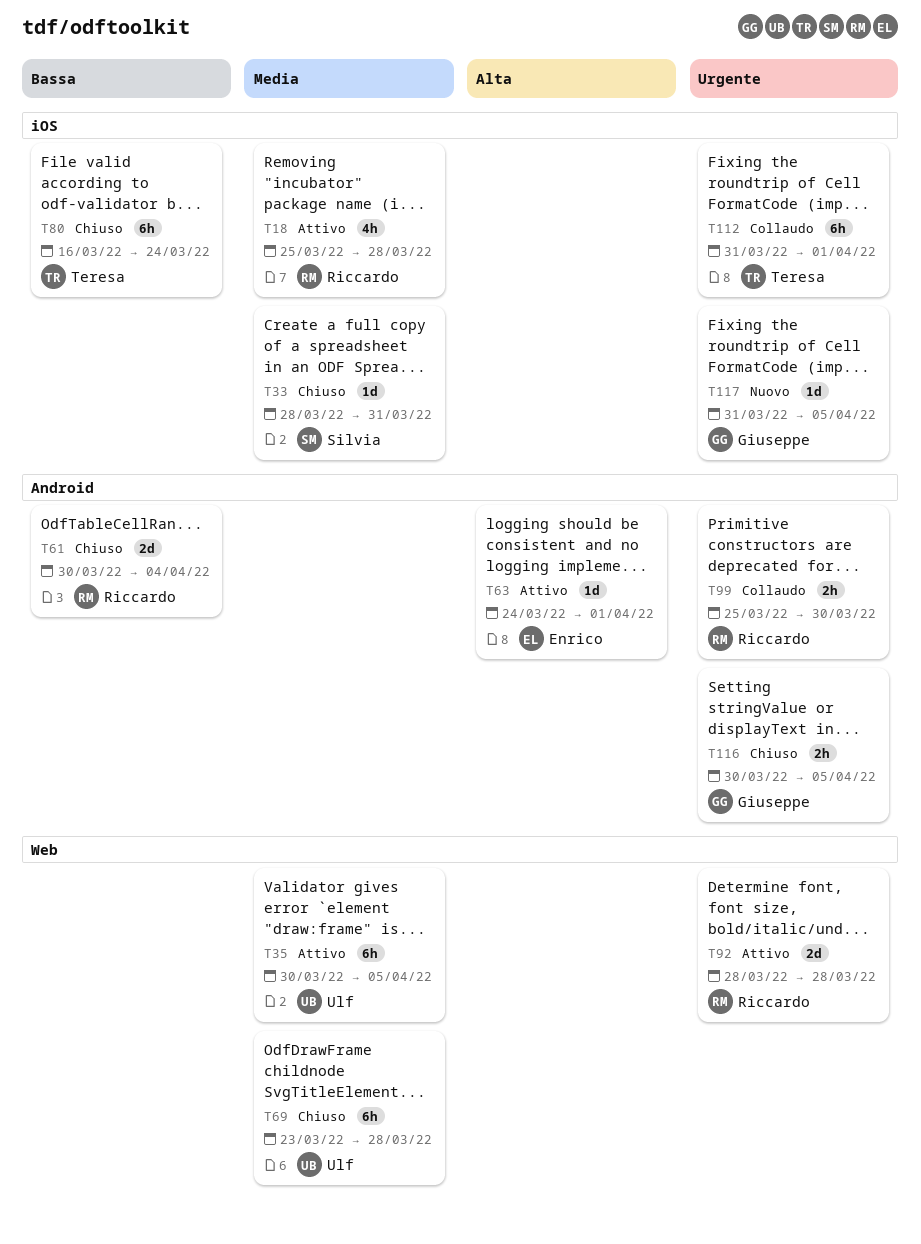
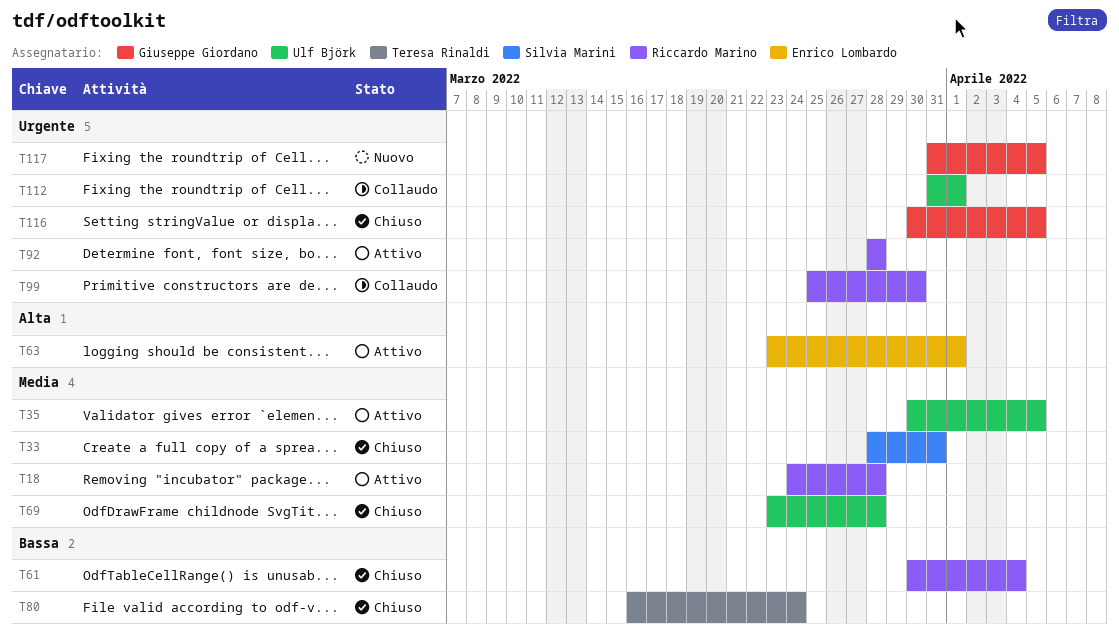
T18, start: Mar 25 -> Mar 24
T63, start: Mar 24 -> Mar 23
T112, owner: Teresa Rinaldi -> Ulf Björk

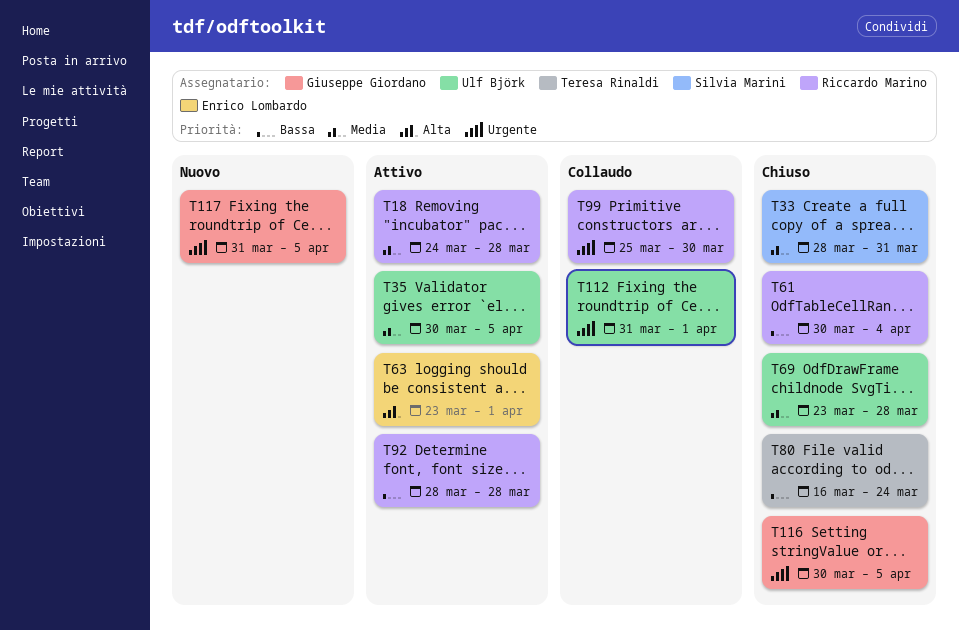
T92, priority: Urgente -> Bassa

